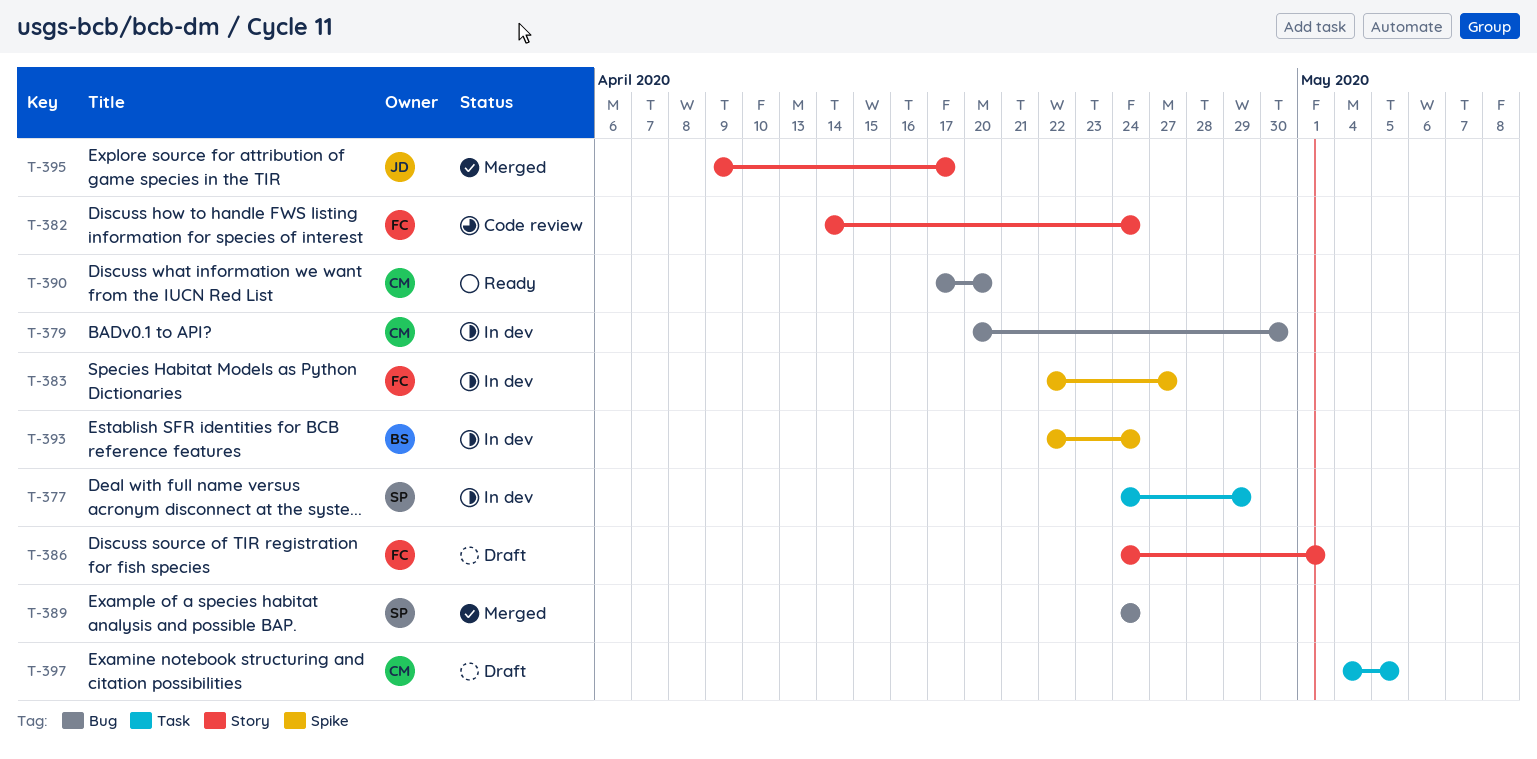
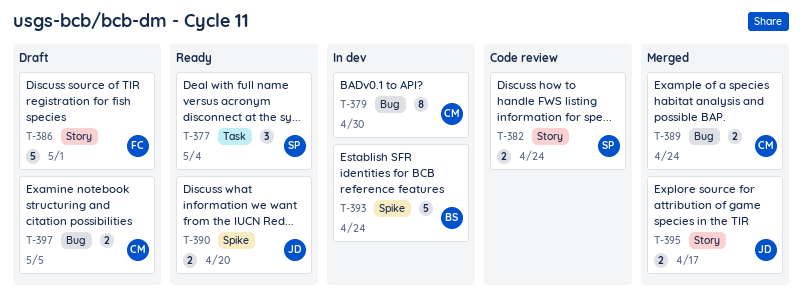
T-377, status: In dev -> Ready
T-377, due: Apr 29 -> May 4
T-382, owner: FC -> SP
T-383: present -> none
T-389, owner: SP -> CM
T-390, owner: CM -> JD
T-390, label: Bug -> Spike
T-397, label: Task -> Bug

